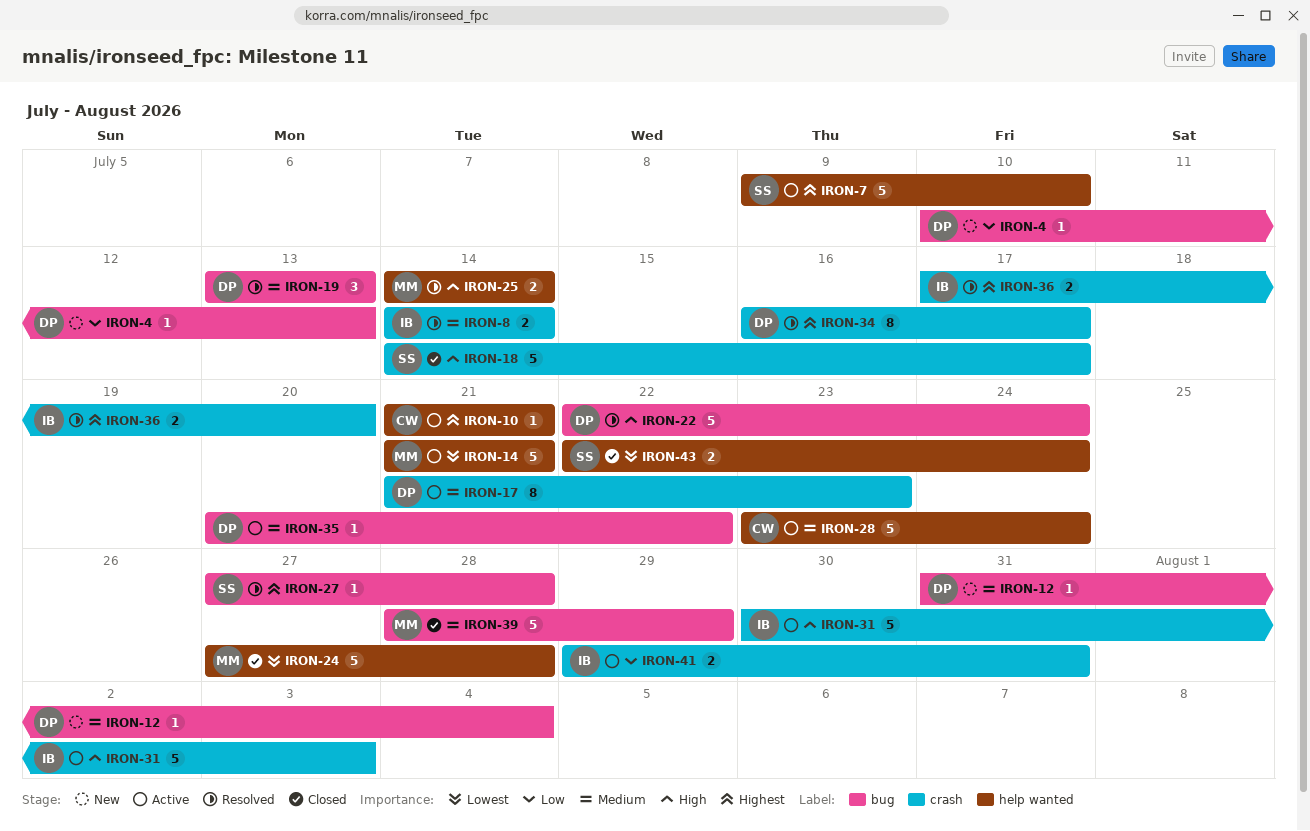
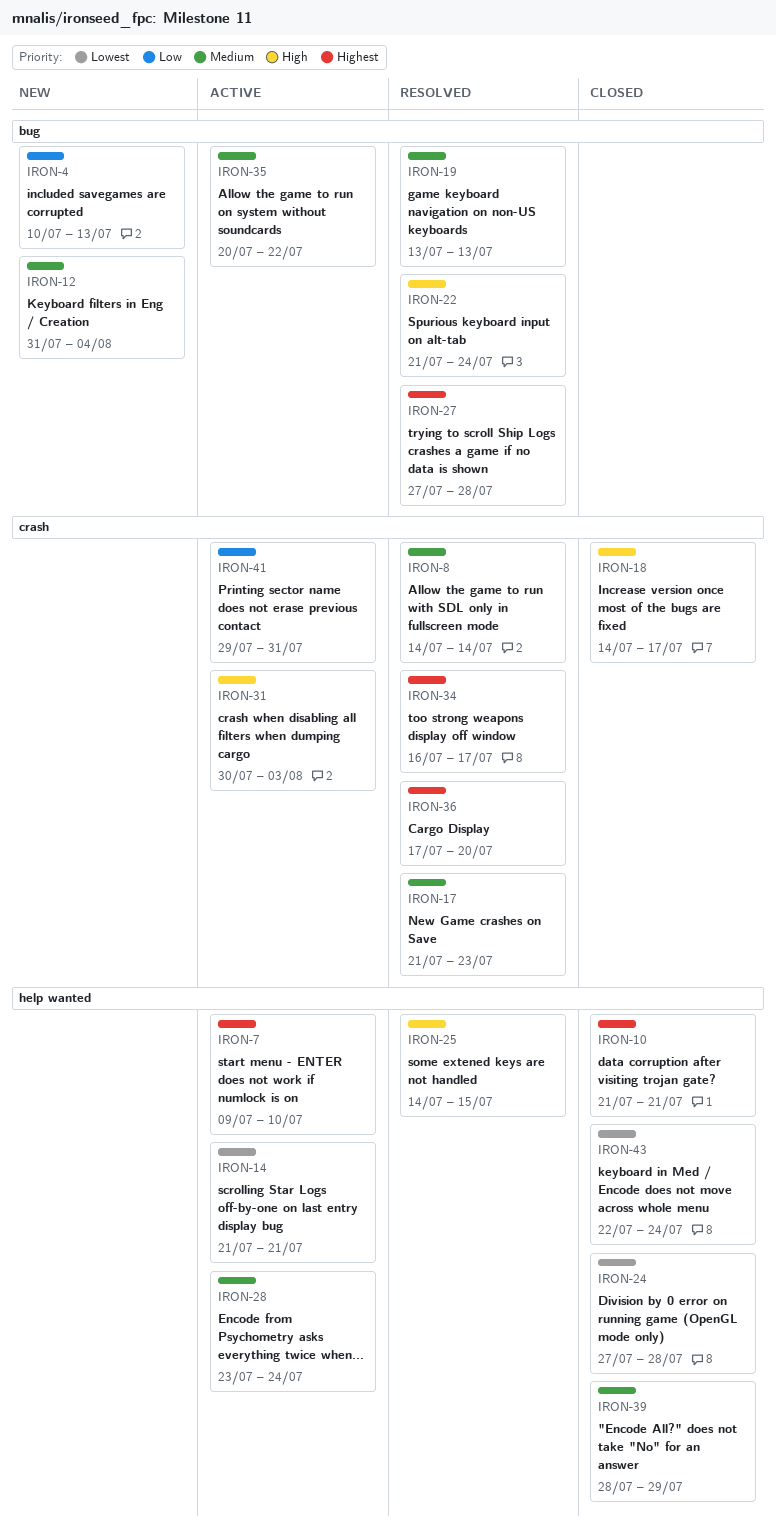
IRON-10, status: Active -> Closed
IRON-17, status: Active -> Resolved
IRON-22, start: Jul 22 -> Jul 21
IRON-25, due: Jul 14 -> Jul 15
IRON-39, label: bug -> help wanted

